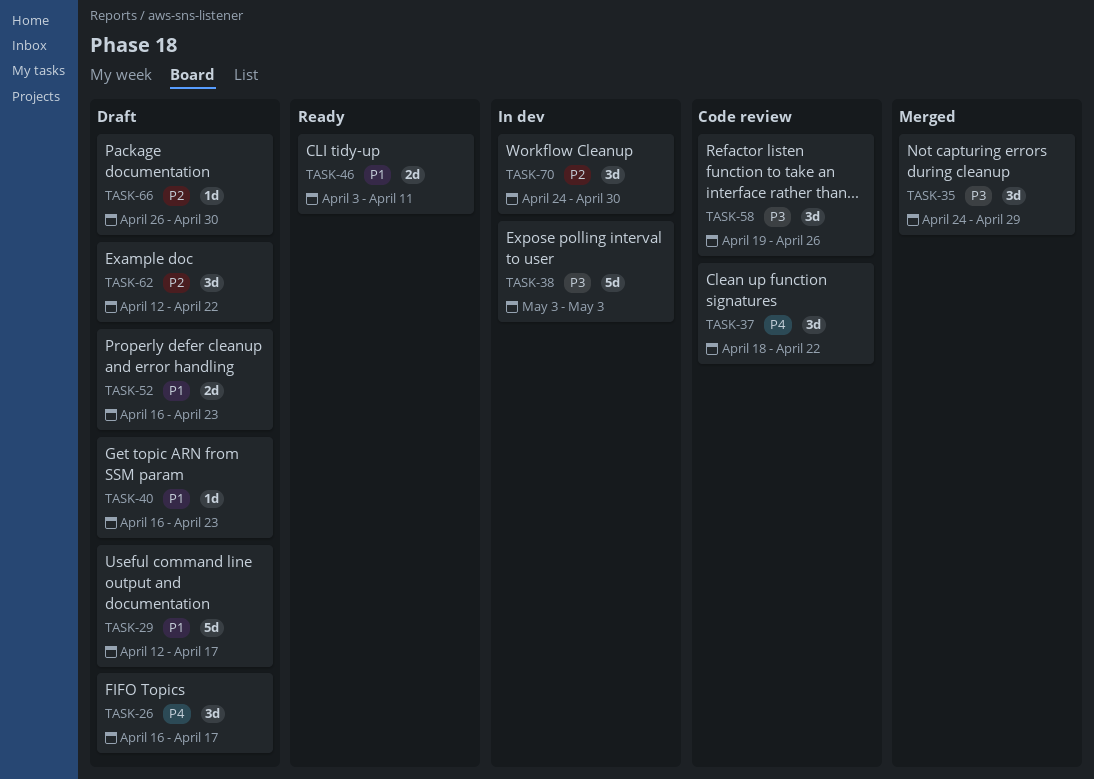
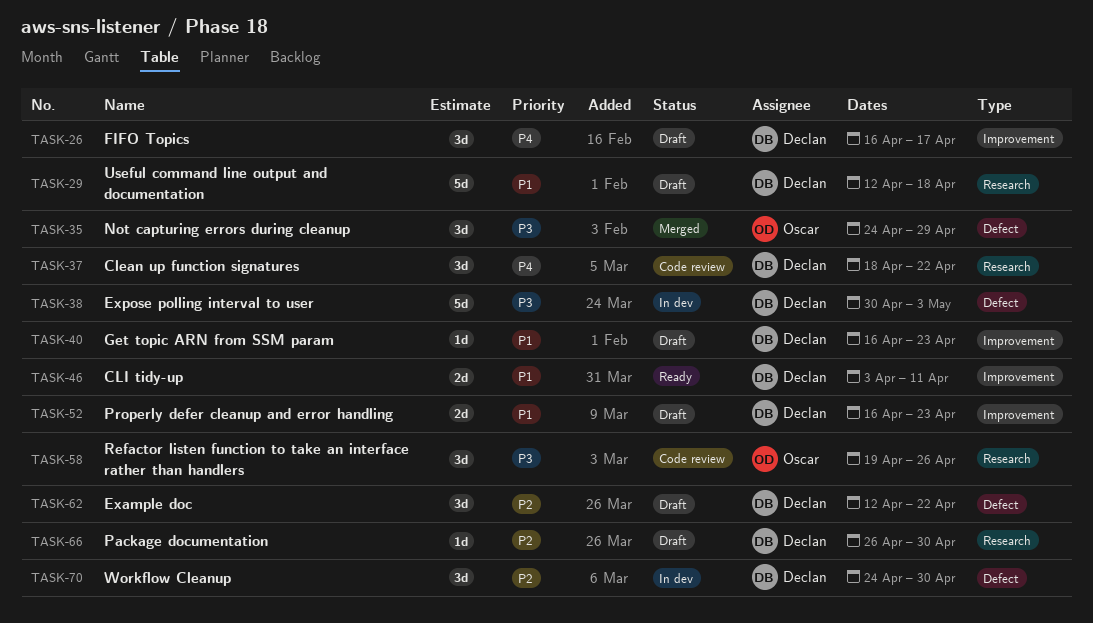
TASK-29, due: Apr 17 -> Apr 18
TASK-38, start: May 3 -> Apr 30

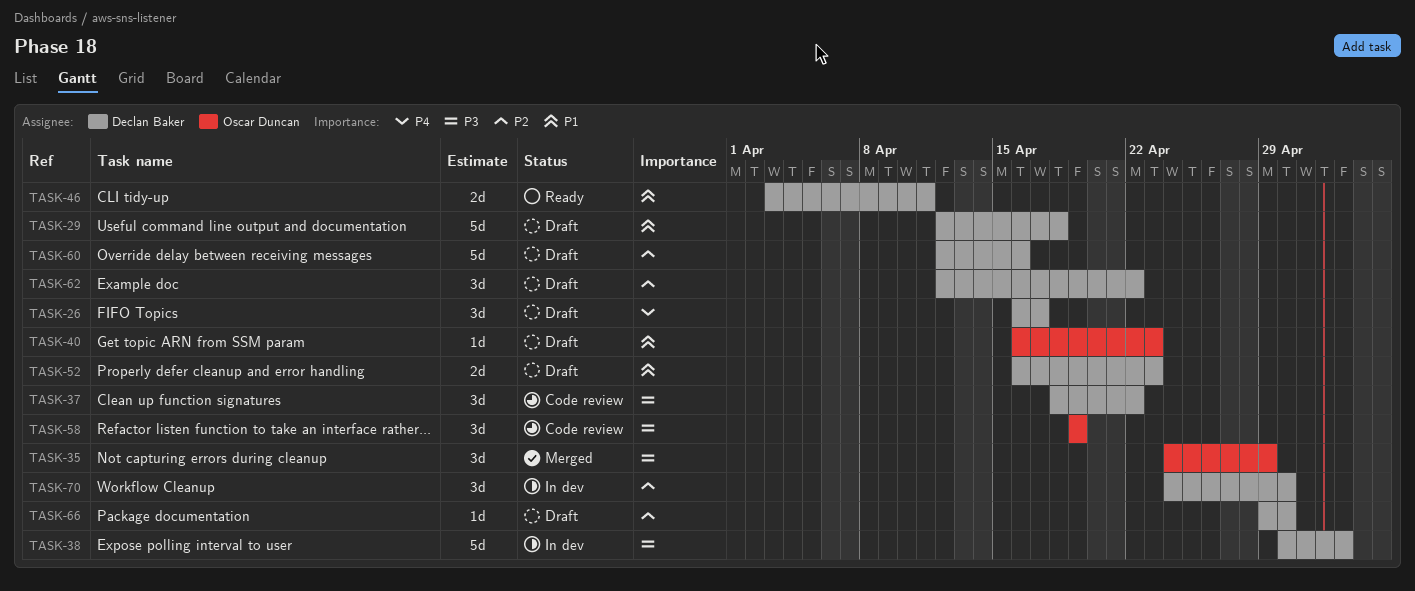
TASK-37, priority: P4 -> P3
TASK-40, owner: Declan Baker -> Oscar Duncan
TASK-58, due: Apr 26 -> Apr 19
TASK-60: none -> present
TASK-66, start: Apr 26 -> Apr 29

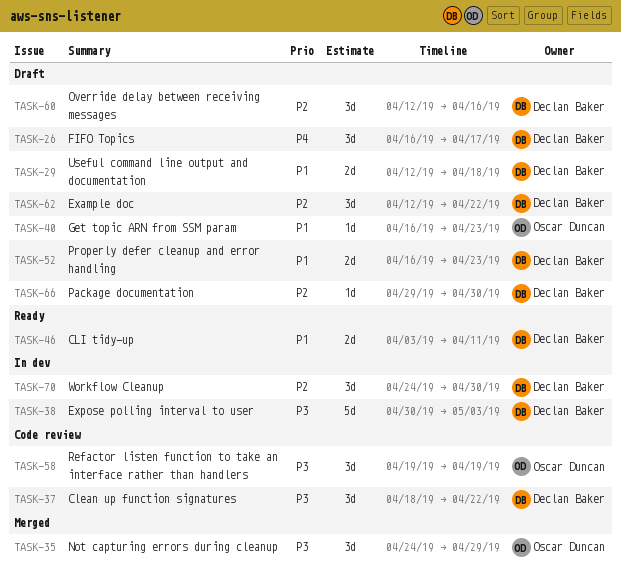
TASK-29, estimate: 5d -> 2d
TASK-60, estimate: 5d -> 3d

